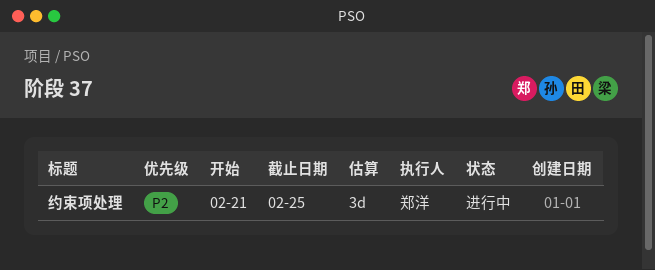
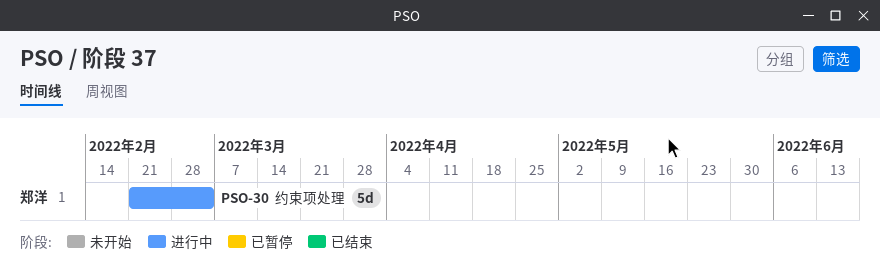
约束项处理, estimate: 3d -> 5d
约束项处理, due: Feb 25 -> Mar 4

